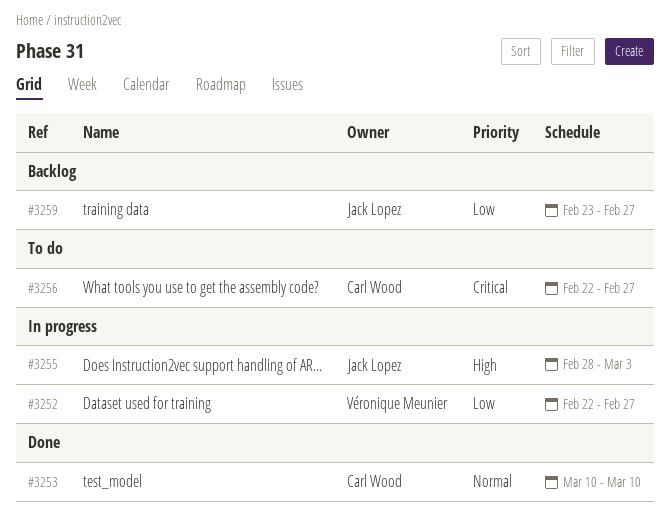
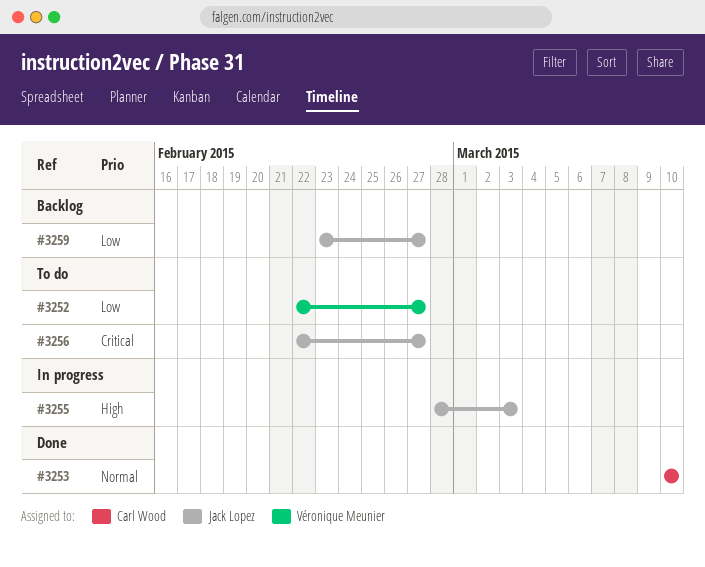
#3252, status: In progress -> To do
#3256, owner: Carl Wood -> Jack Lopez

